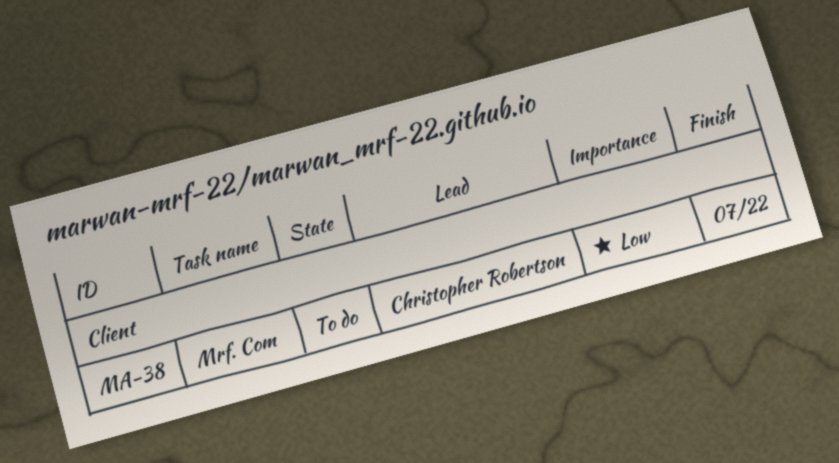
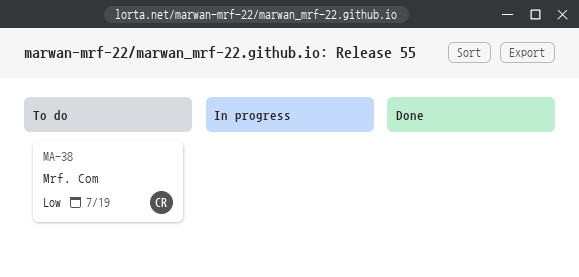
MA-38, due: Jul 22 -> Jul 19

